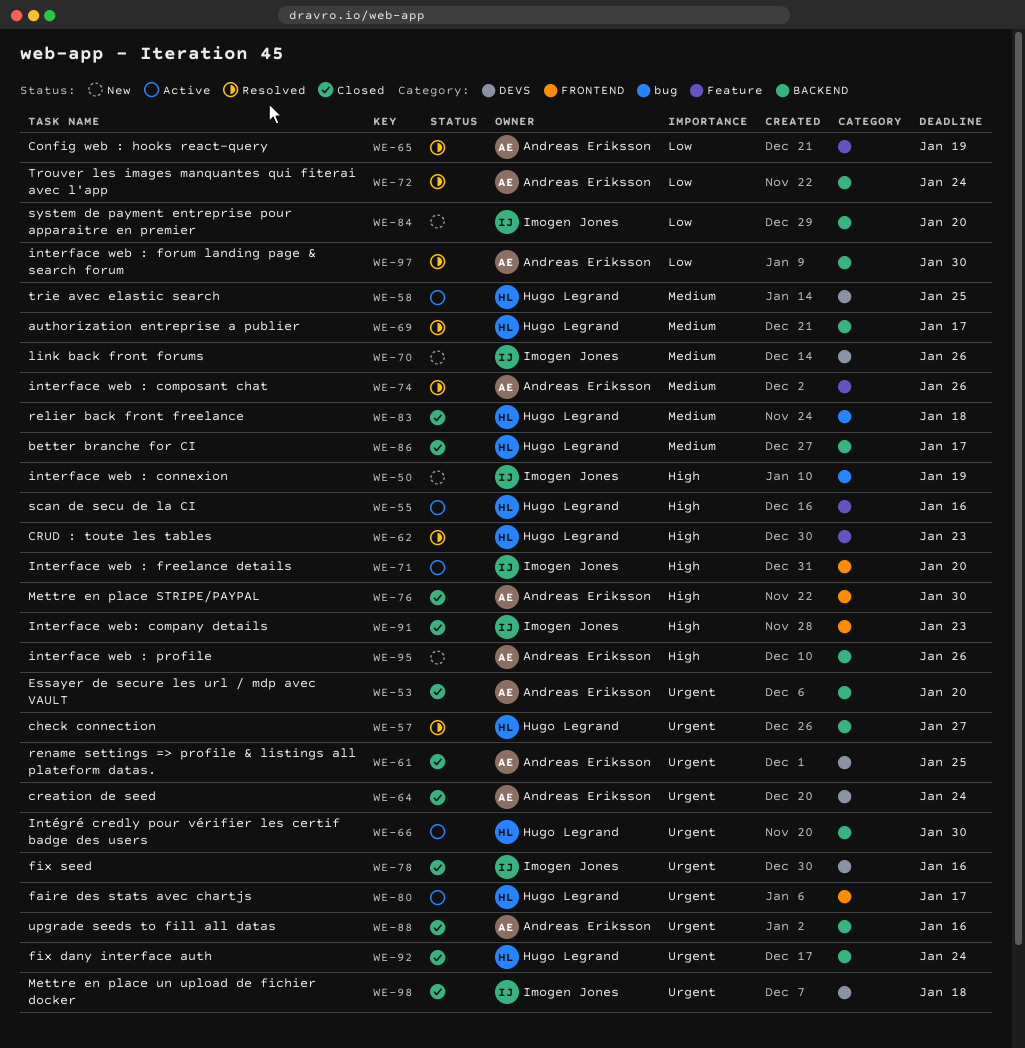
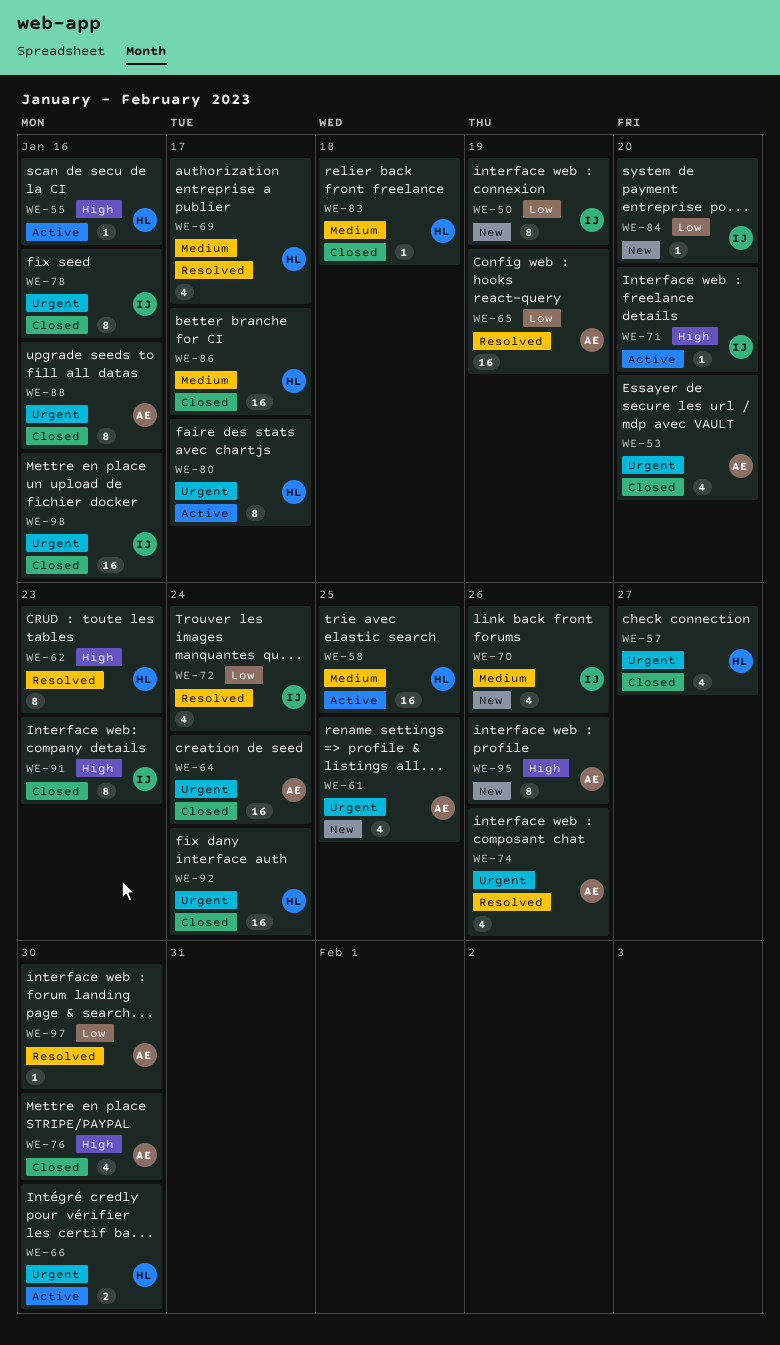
WE-50, priority: High -> Low
WE-57, status: Resolved -> Closed
WE-61, status: Closed -> New
WE-72, owner: Andreas Eriksson -> Imogen Jones
WE-74, priority: Medium -> Urgent
WE-98, due: Jan 18 -> Jan 16

